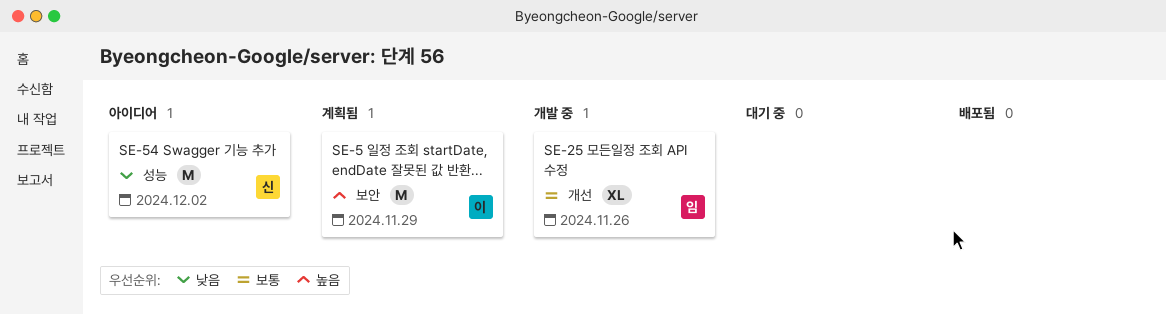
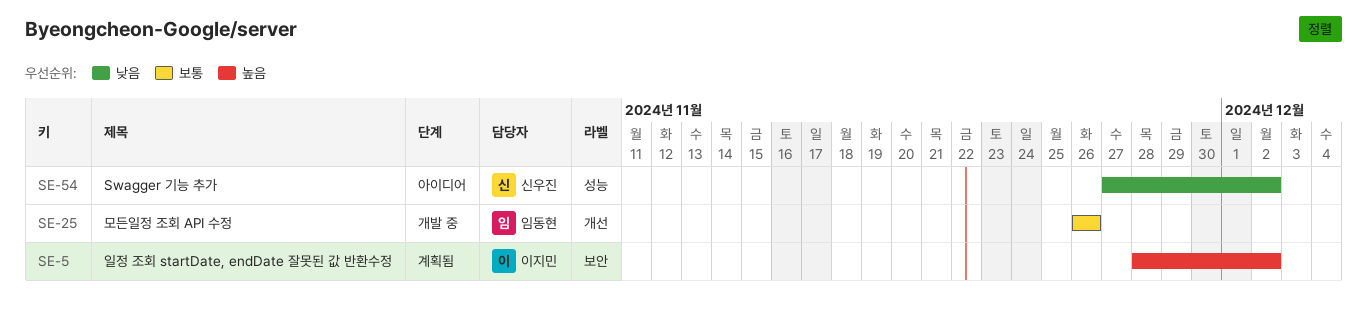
SE-5, due: Nov 29 -> Dec 2

